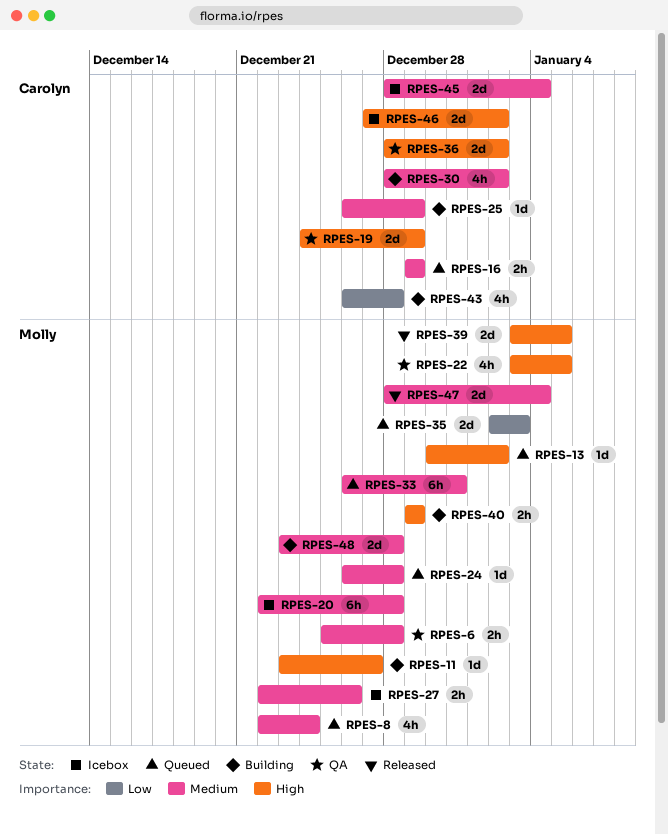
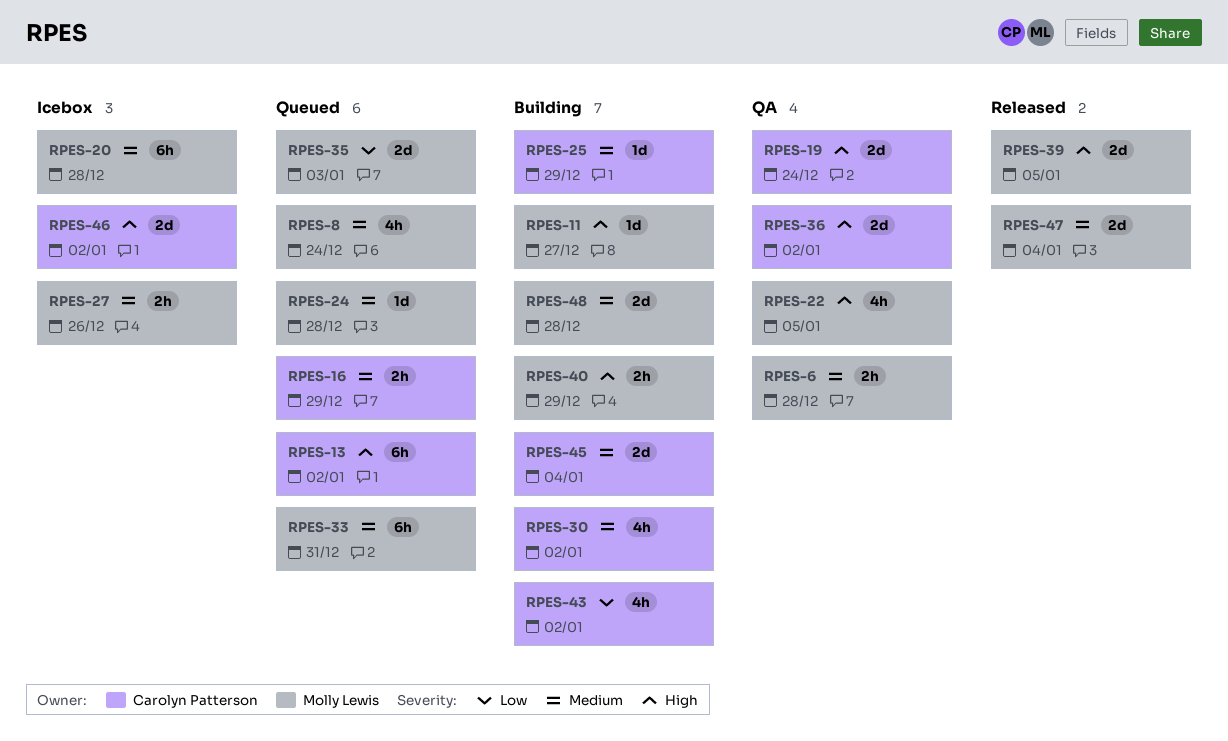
RPES-13, owner: Molly Lewis -> Carolyn Patterson
RPES-13, estimate: 1d -> 6h
RPES-19, due: Dec 29 -> Dec 24
RPES-43, due: Dec 28 -> Jan 2
RPES-45, status: Icebox -> Building

